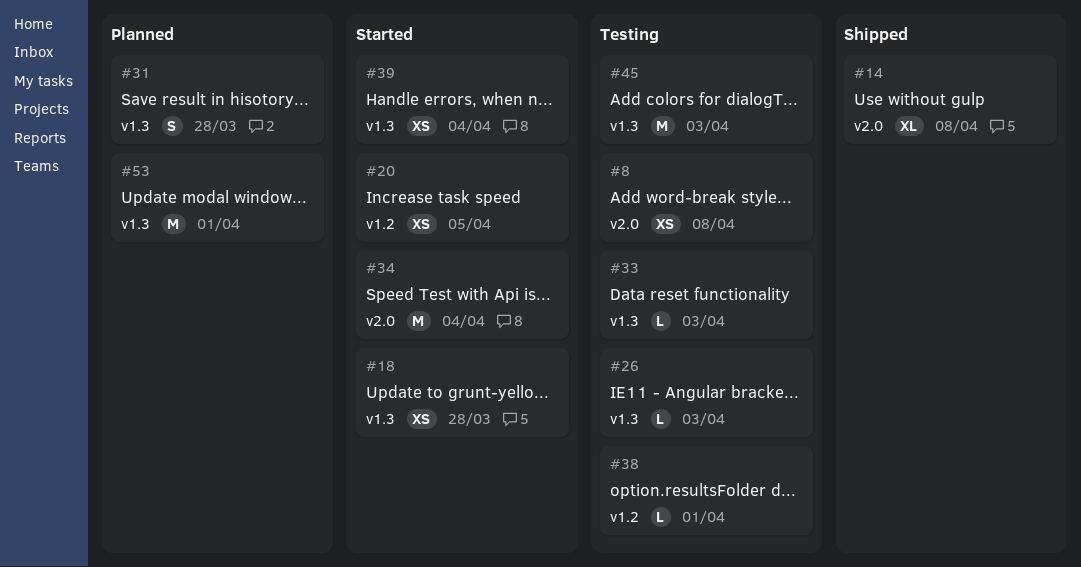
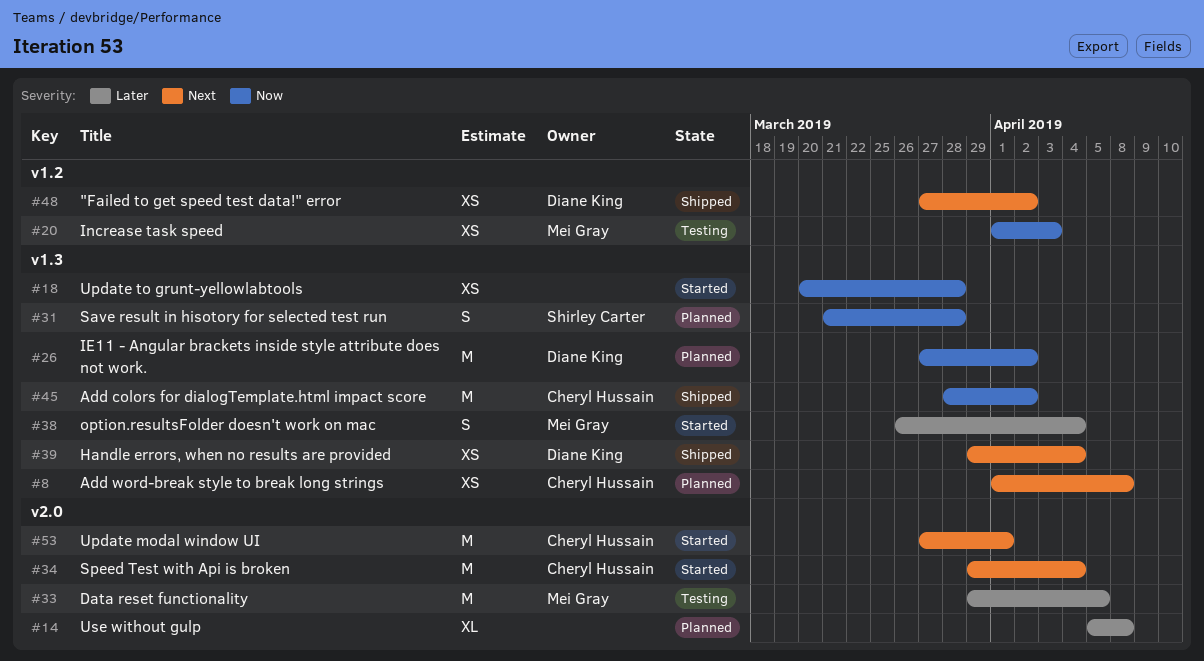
#8, status: Testing -> Planned
#8, label: v2.0 -> v1.3
#14, status: Shipped -> Planned
#20, status: Started -> Testing
#20, due: Apr 5 -> Apr 3
#26, status: Testing -> Planned
#26, estimate: L -> M
#26, due: Apr 3 -> Apr 2
#33, label: v1.3 -> v2.0
#33, estimate: L -> M
#33, due: Apr 3 -> Apr 5
#38, status: Testing -> Started
#38, label: v1.2 -> v1.3
#38, estimate: L -> S
#38, due: Apr 1 -> Apr 4
#39, status: Started -> Shipped
#45, status: Testing -> Shipped
#45, due: Apr 3 -> Apr 2
#48: none -> present
#53, status: Planned -> Started
#53, label: v1.3 -> v2.0

